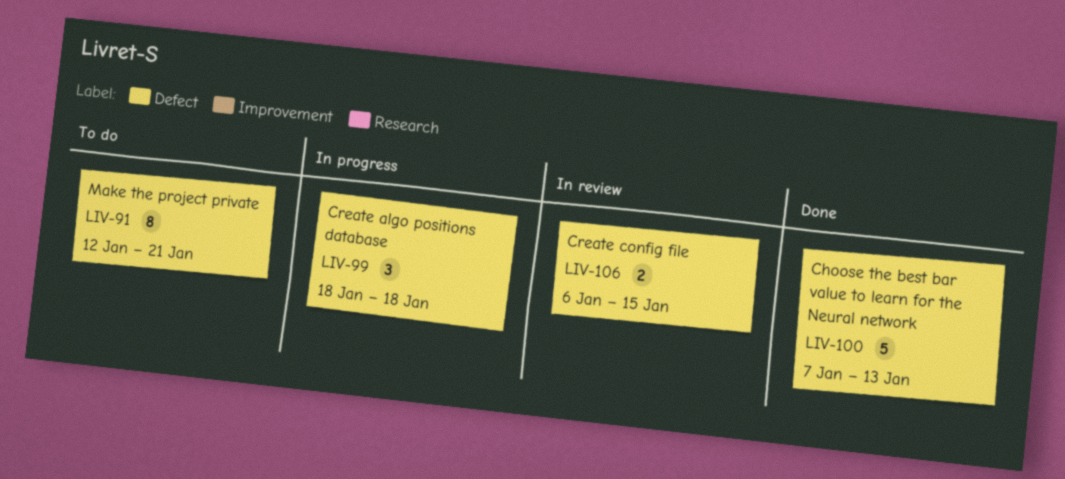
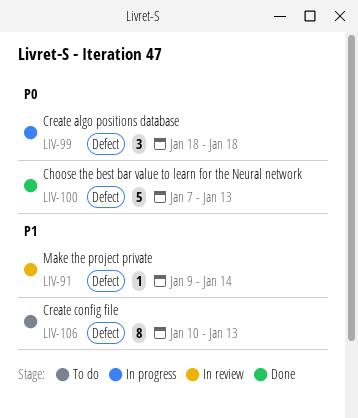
LIV-91, status: To do -> In review
LIV-91, estimate: 8 -> 1
LIV-91, start: Jan 12 -> Jan 9
LIV-91, due: Jan 21 -> Jan 14
LIV-106, status: In review -> To do
LIV-106, estimate: 2 -> 8
LIV-106, start: Jan 6 -> Jan 10
LIV-106, due: Jan 15 -> Jan 13

